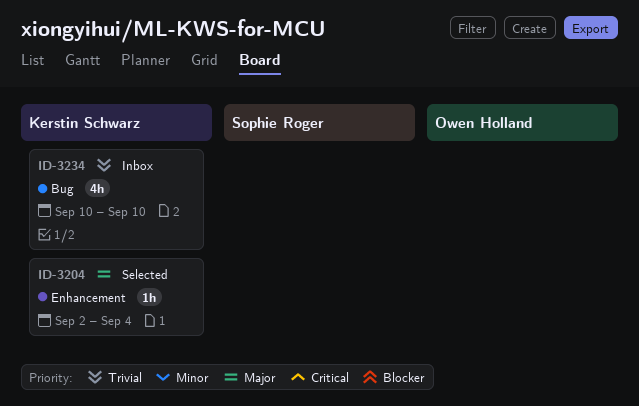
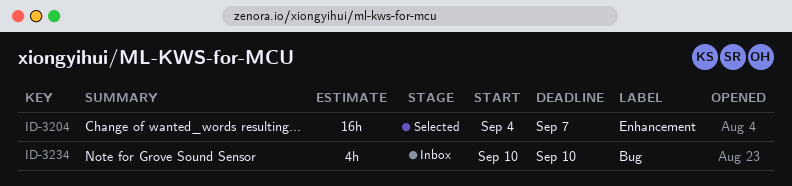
ID-3204, estimate: 1h -> 16h
ID-3204, start: Sep 2 -> Sep 4
ID-3204, due: Sep 4 -> Sep 7

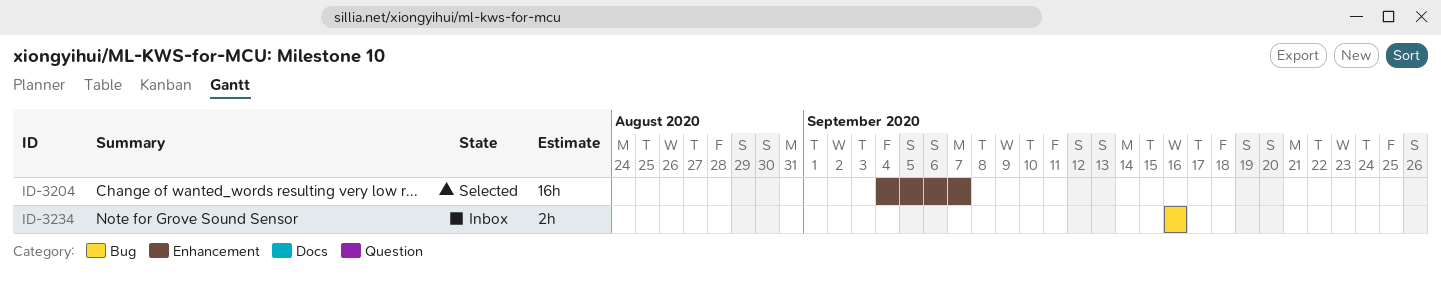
ID-3234, estimate: 4h -> 2h
ID-3234, start: Sep 10 -> Sep 16
ID-3234, due: Sep 10 -> Sep 16

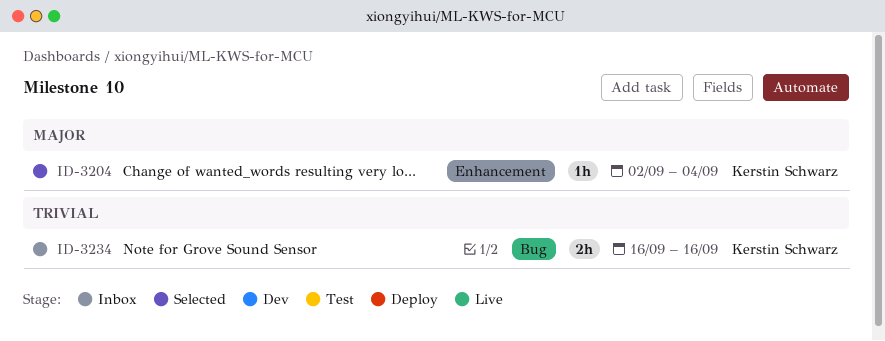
ID-3204, estimate: 16h -> 1h
ID-3204, start: Sep 4 -> Sep 2
ID-3204, due: Sep 7 -> Sep 4

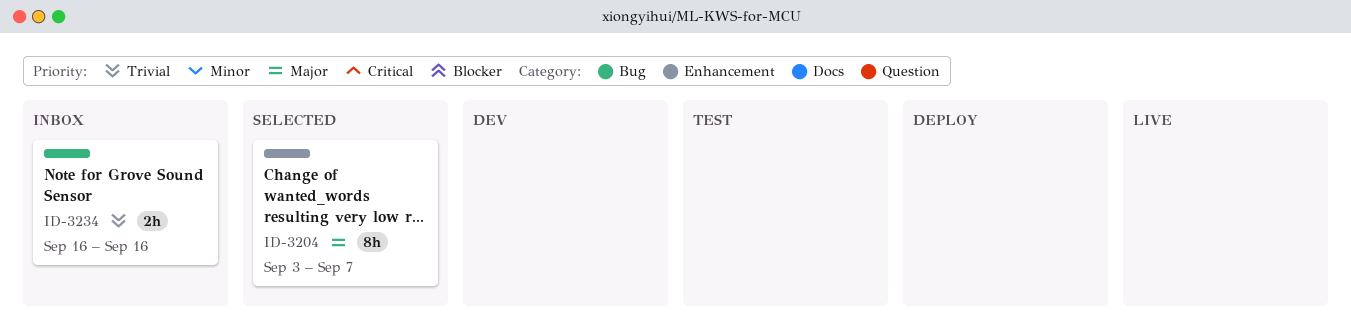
ID-3204, estimate: 1h -> 8h
ID-3204, start: Sep 2 -> Sep 3
ID-3204, due: Sep 4 -> Sep 7

